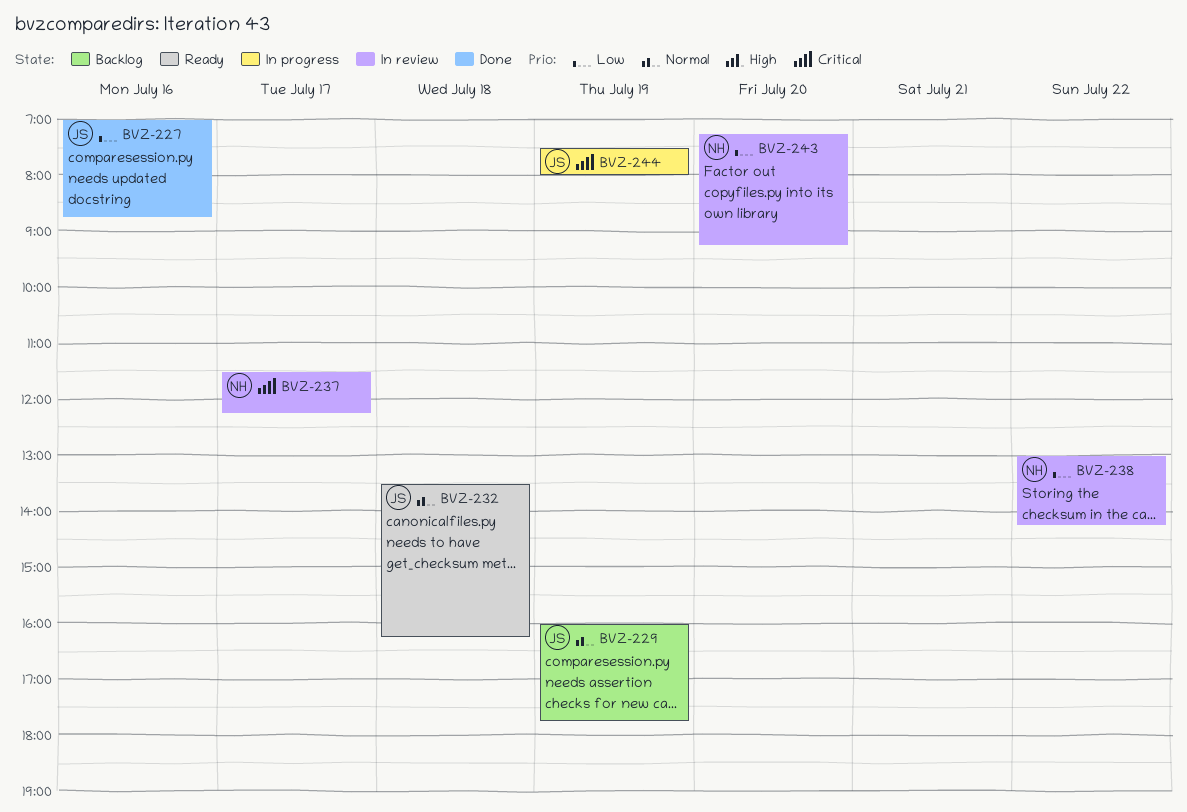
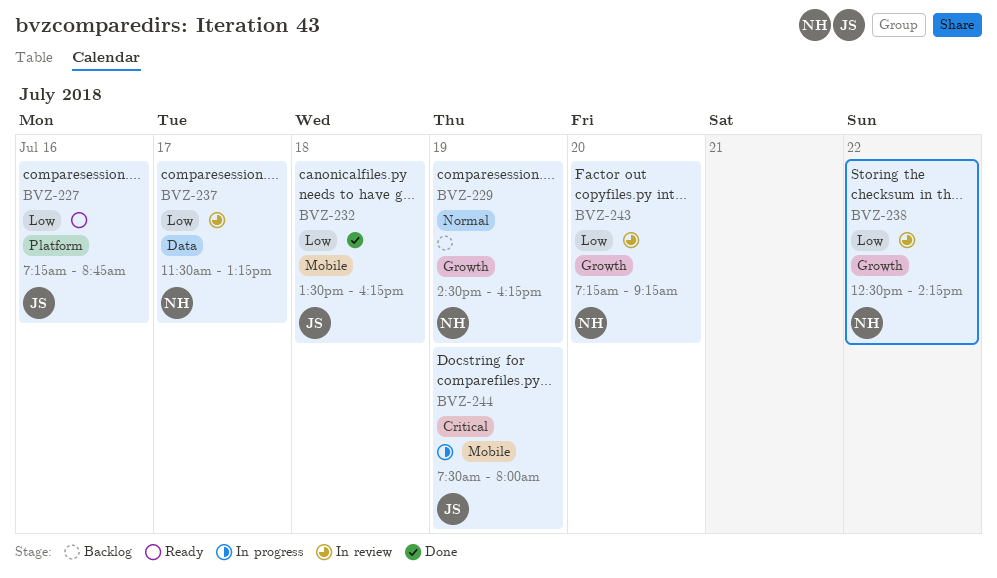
BVZ-227, status: Done -> Ready
BVZ-227, begins: 07:00 -> 07:15
BVZ-229, owner: JS -> NH
BVZ-229, begins: 16:00 -> 14:30
BVZ-229, ends: 17:45 -> 16:15
BVZ-232, status: Ready -> Done
BVZ-232, priority: Normal -> Low
BVZ-237, priority: Critical -> Low
BVZ-237, ends: 12:15 -> 13:15
BVZ-238, begins: 13:00 -> 12:30

